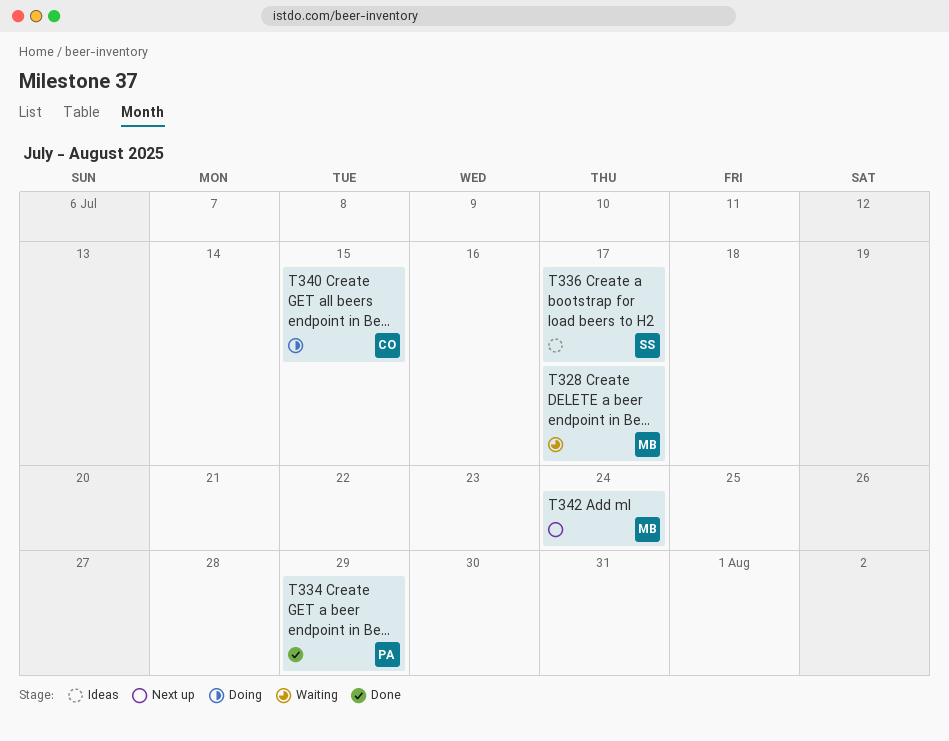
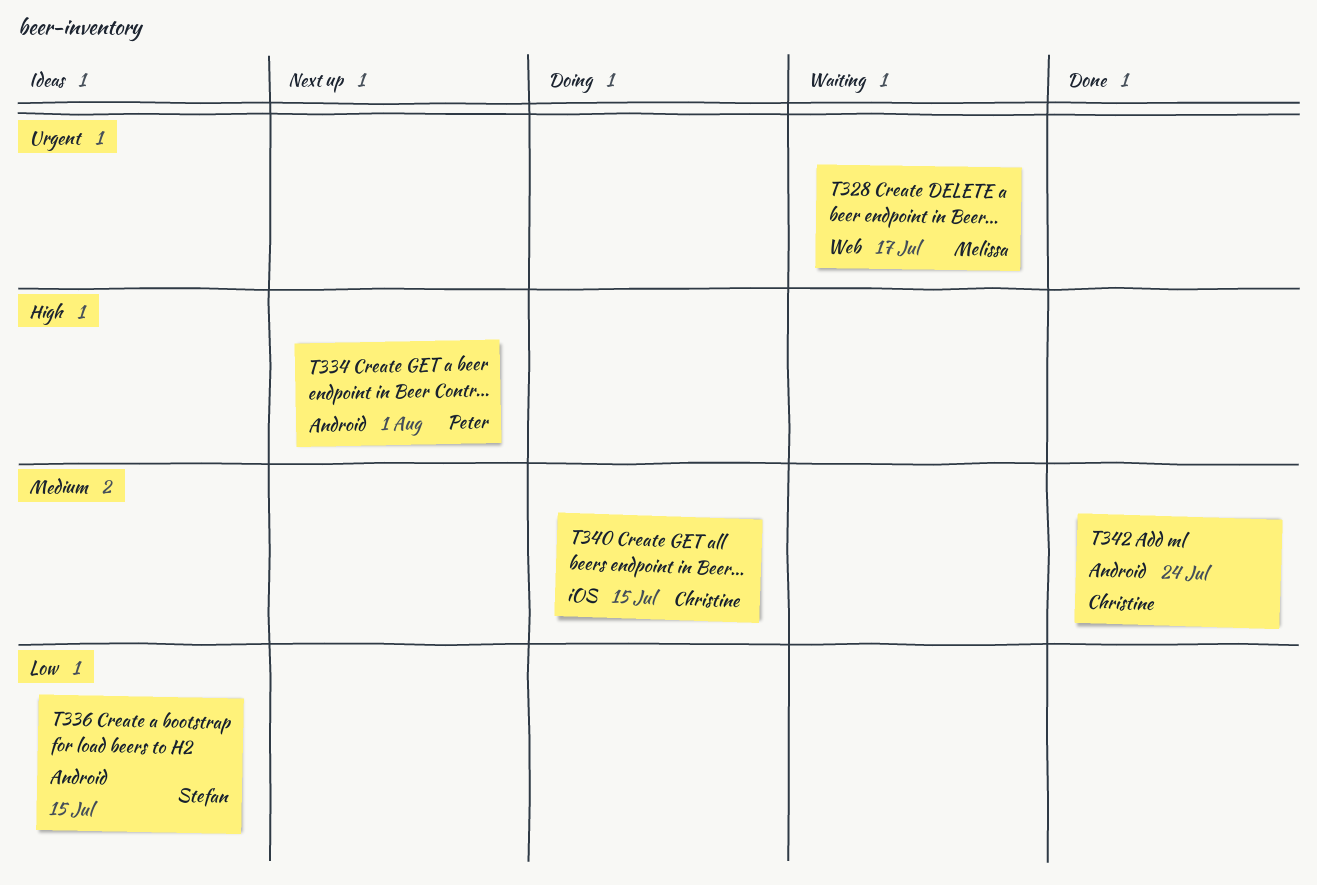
T334, status: Done -> Next up
T334, due: Jul 29 -> Aug 1
T336, due: Jul 17 -> Jul 15
T342, status: Next up -> Done
T342, owner: Melissa -> Christine

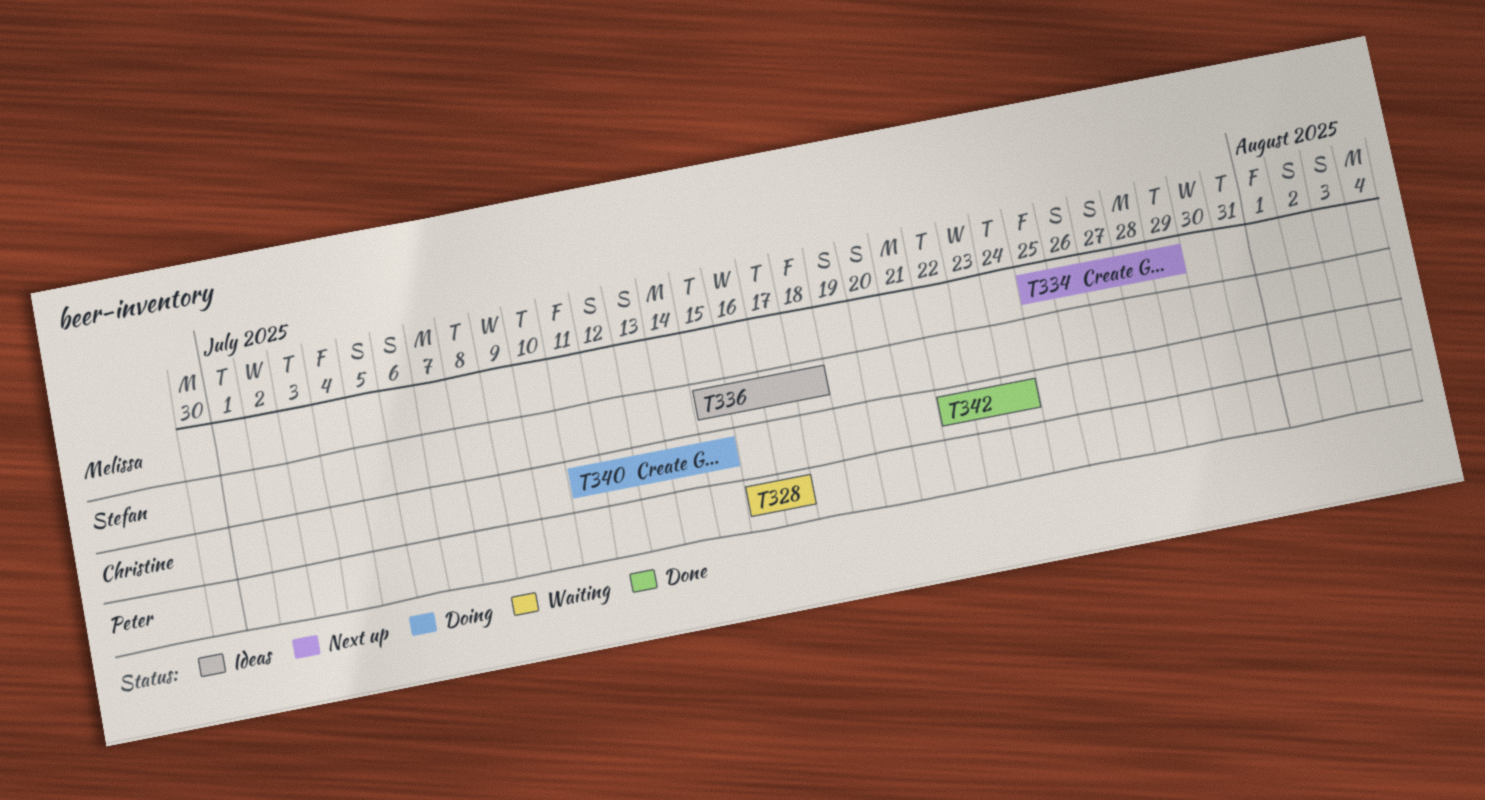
T328, owner: Melissa -> Peter
T334, owner: Peter -> Melissa
T334, due: Aug 1 -> Jul 29
T336, due: Jul 15 -> Jul 18

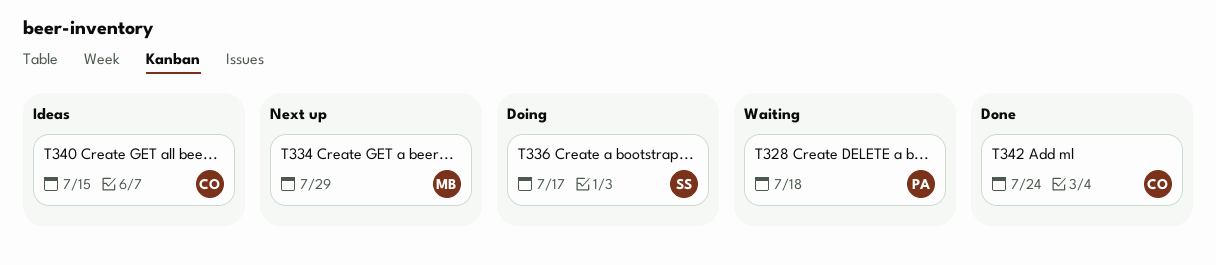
T328, due: Jul 17 -> Jul 18
T336, status: Ideas -> Doing
T336, due: Jul 18 -> Jul 17
T340, status: Doing -> Ideas

